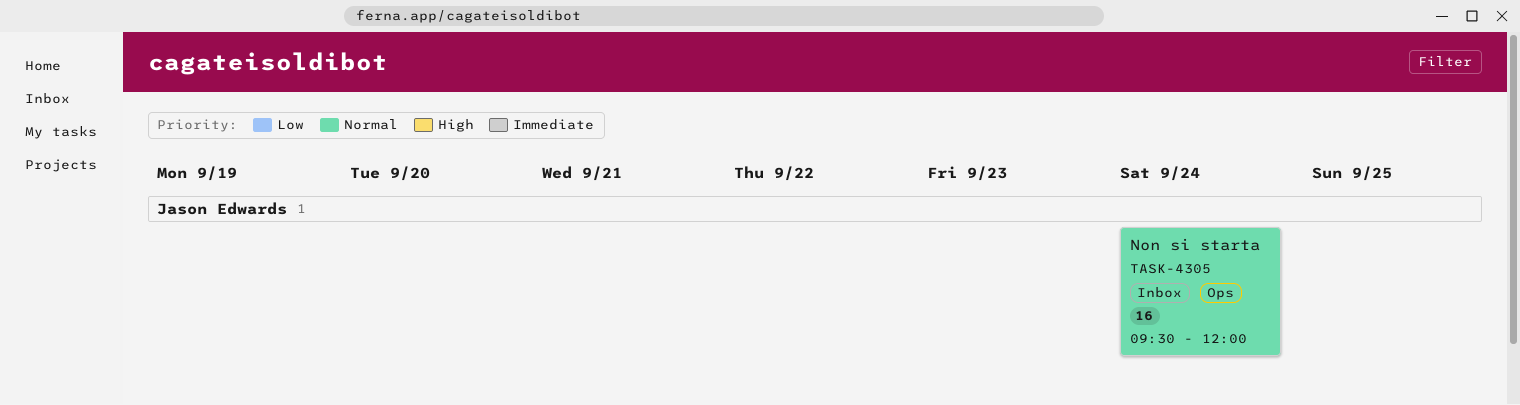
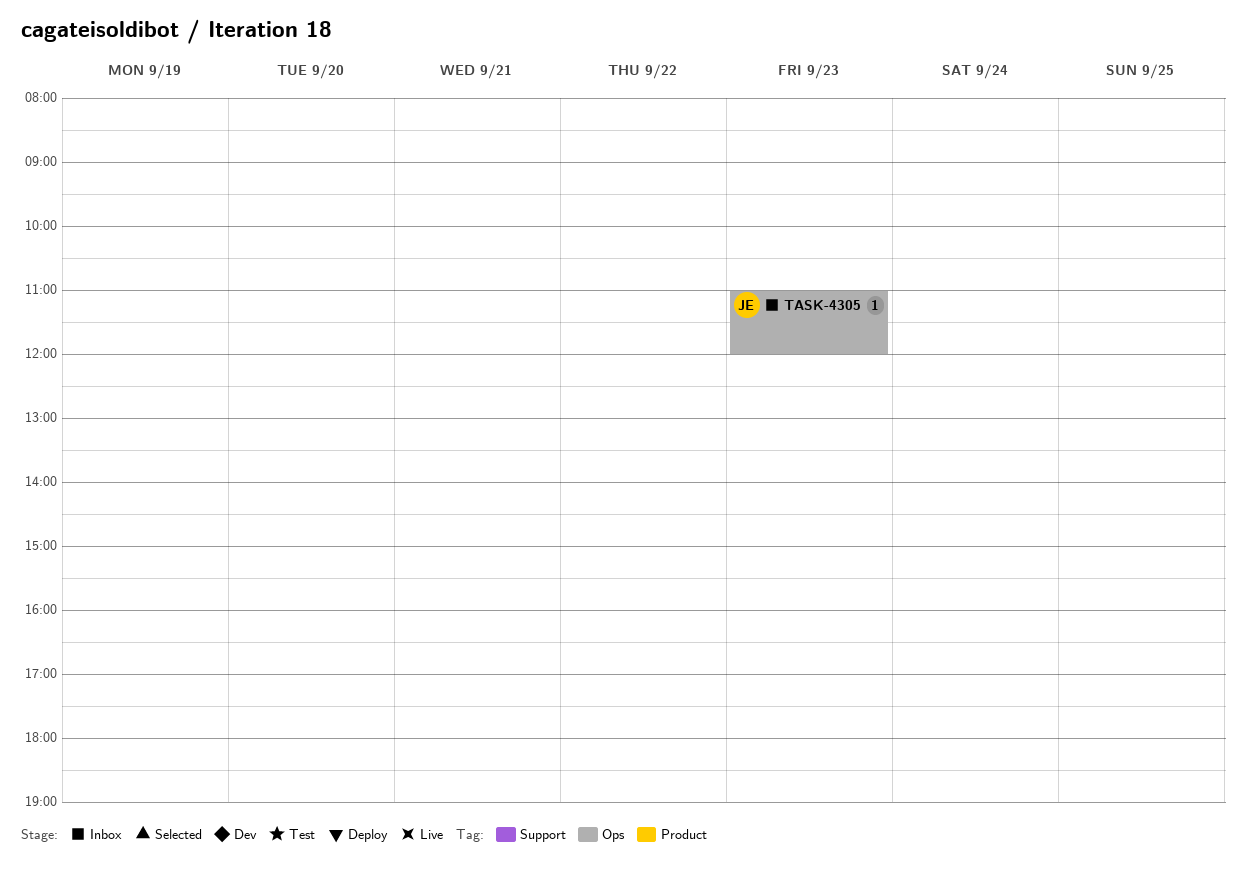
TASK-4305, estimate: 16 -> 1
TASK-4305, day: Sep 24 -> Sep 23
TASK-4305, begins: 09:30 -> 11:00

